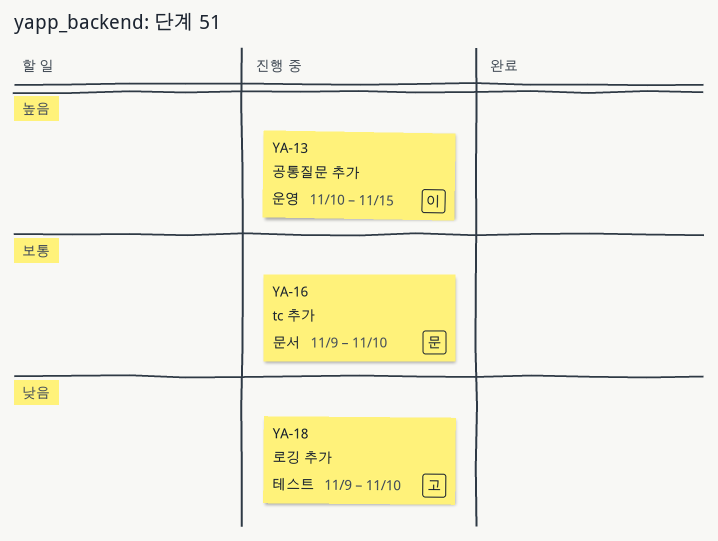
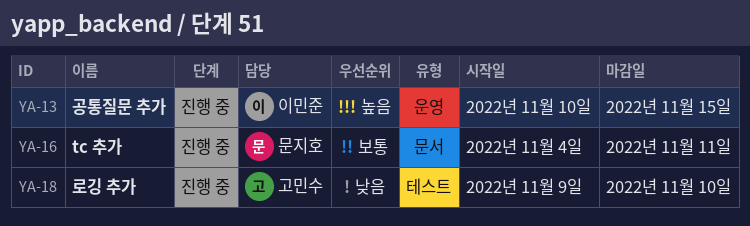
YA-16, start: Nov 9 -> Nov 4
YA-16, due: Nov 10 -> Nov 11

